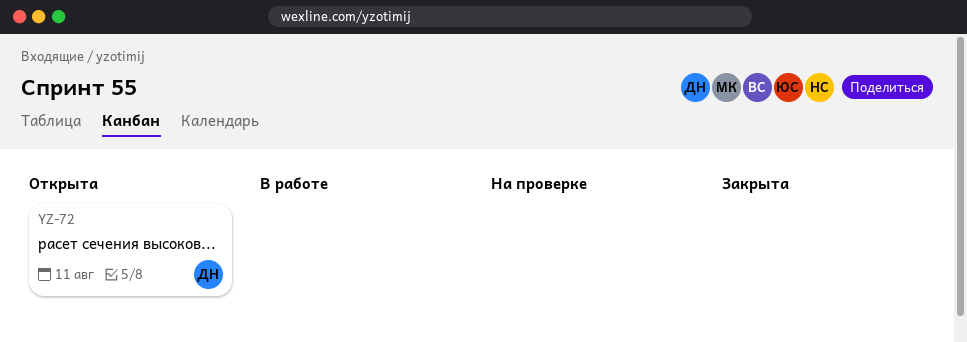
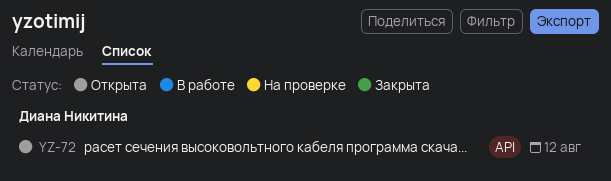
YZ-72, due: Aug 11 -> Aug 12

